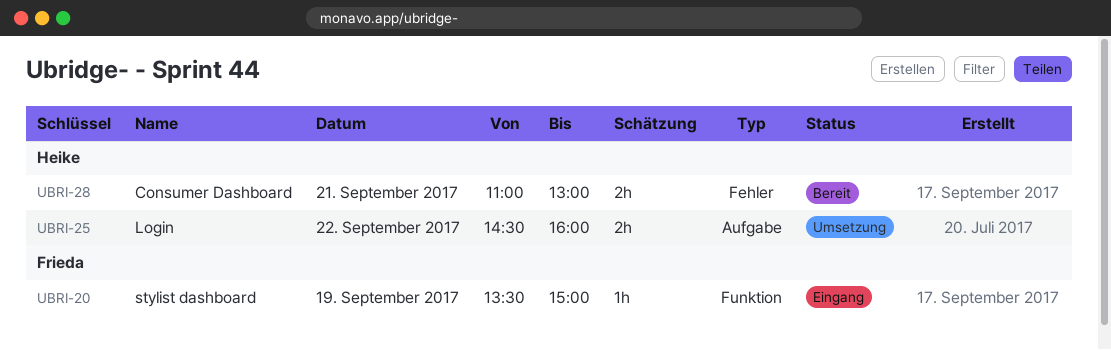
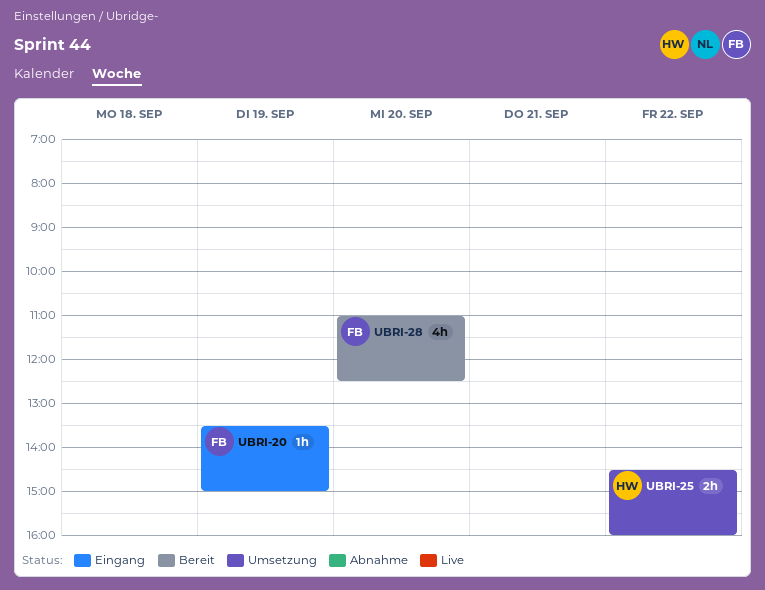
UBRI-28, owner: Heike -> Frieda
UBRI-28, estimate: 2h -> 4h
UBRI-28, day: Sep 21 -> Sep 20
UBRI-28, ends: 13:00 -> 12:30

